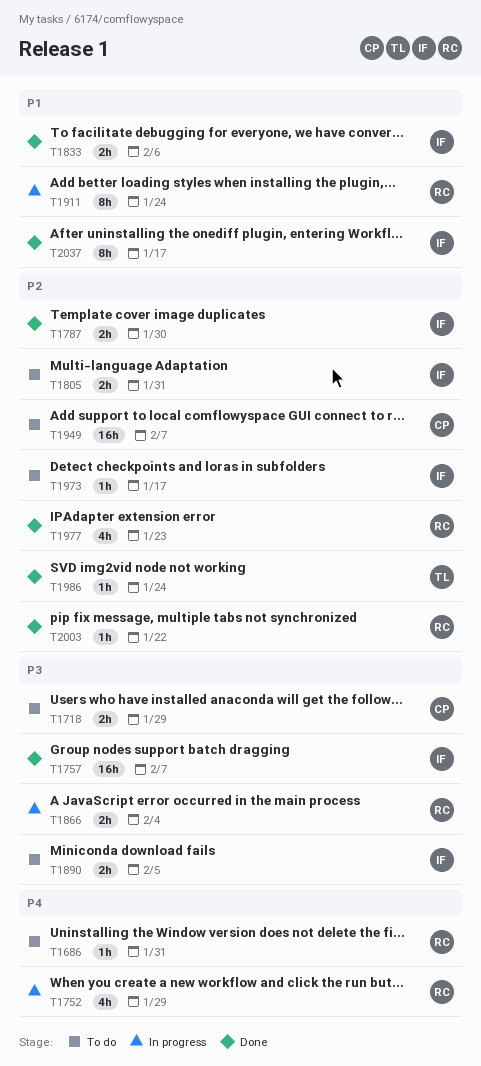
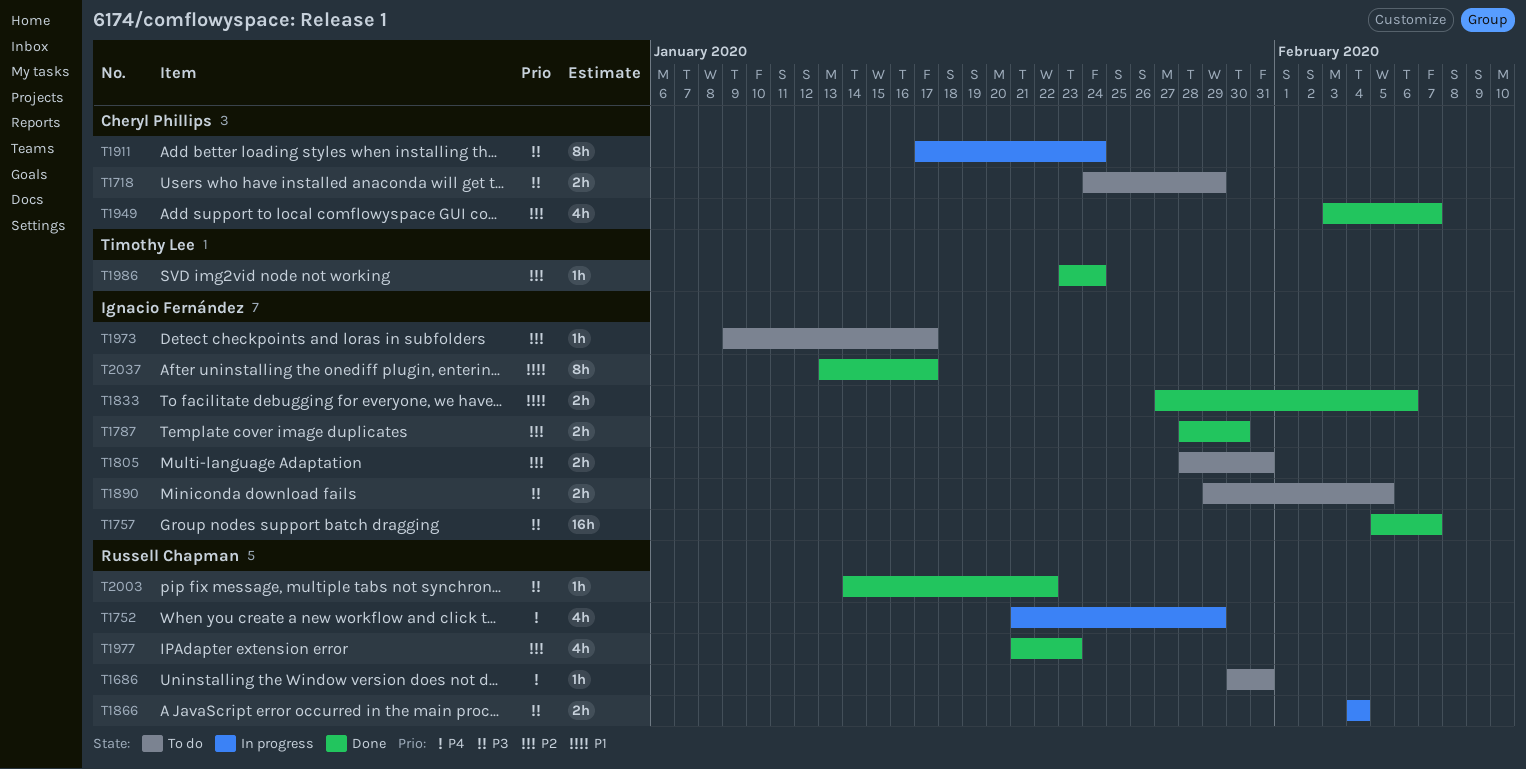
T1911, owner: Russell Chapman -> Cheryl Phillips
T1911, priority: P1 -> P3
T1949, status: To do -> Done
T1949, estimate: 16h -> 4h
T2003, priority: P2 -> P3

